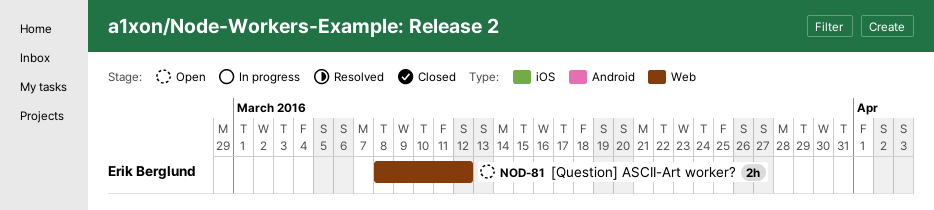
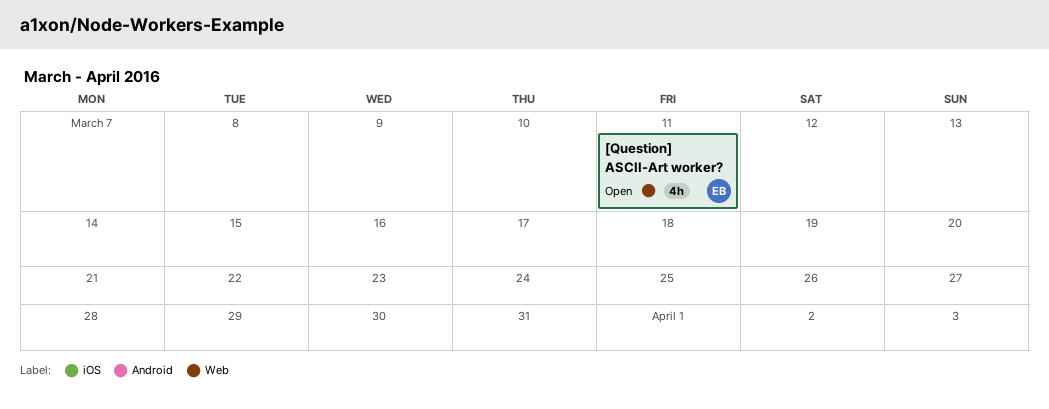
[Question] ASCII-Art worker?, estimate: 2h -> 4h
[Question] ASCII-Art worker?, due: Mar 12 -> Mar 11

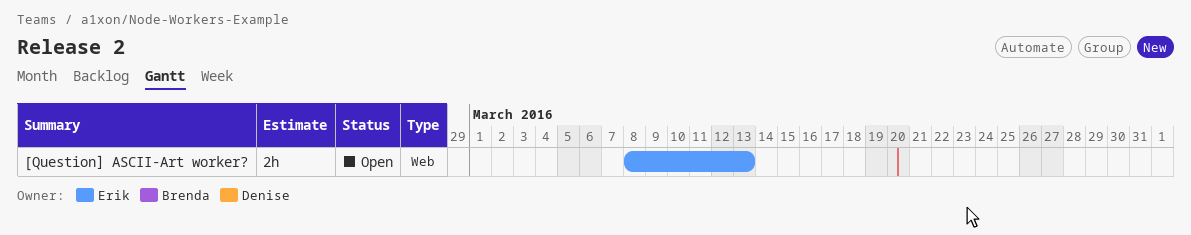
[Question] ASCII-Art worker?, estimate: 4h -> 2h
[Question] ASCII-Art worker?, due: Mar 11 -> Mar 13

